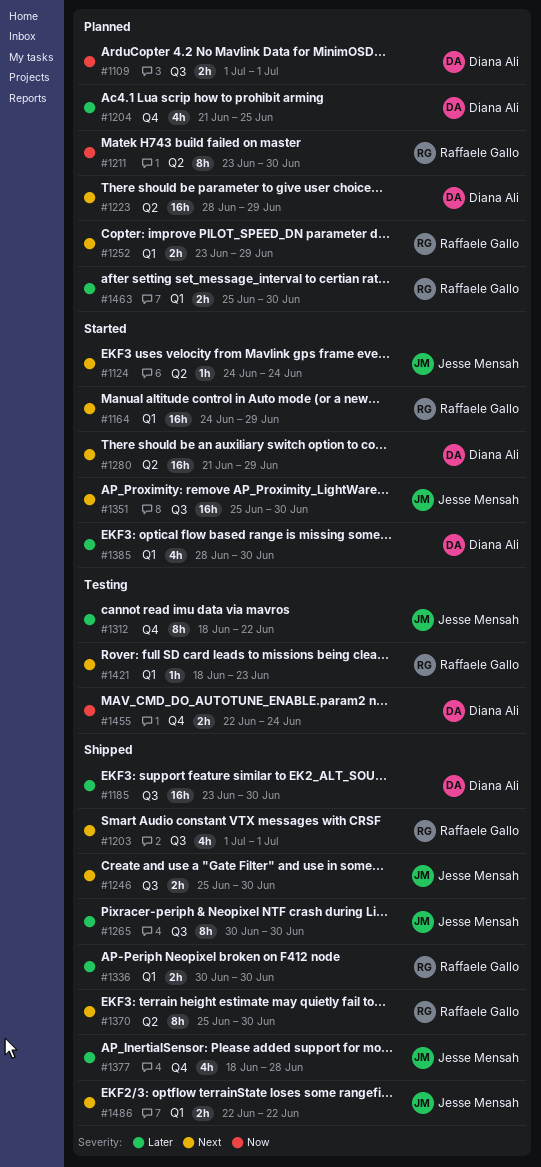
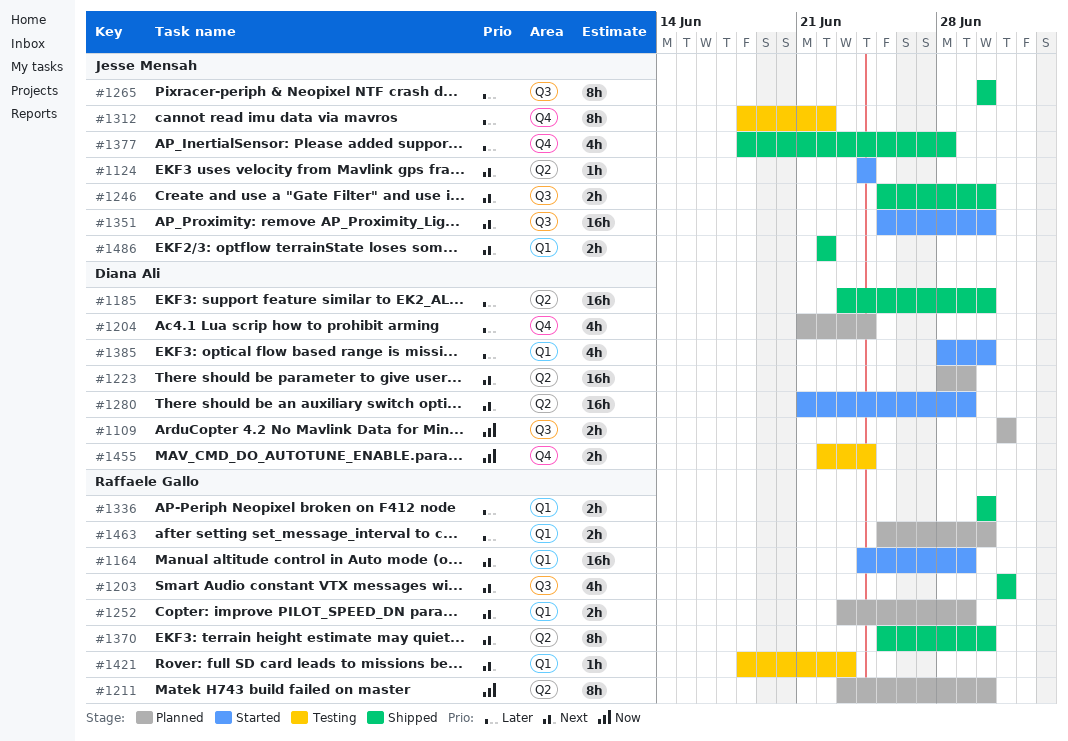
#1185, label: Q3 -> Q2
#1204, due: Jun 25 -> Jun 24

